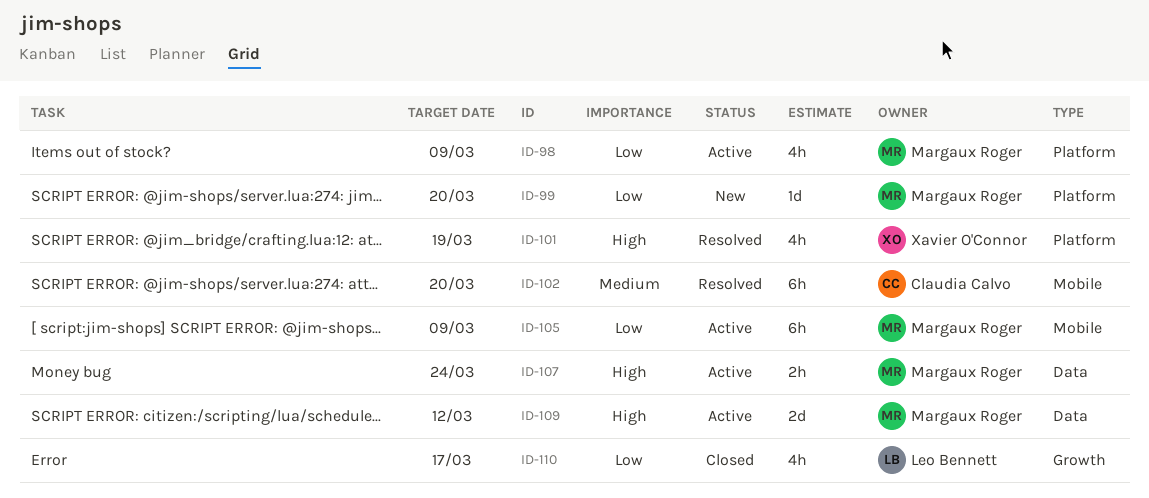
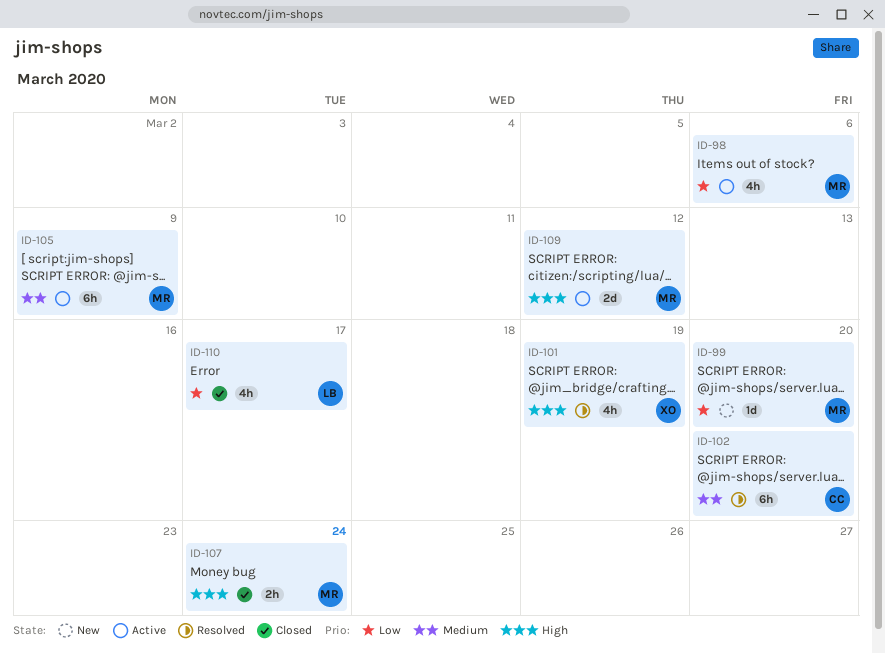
ID-98, due: Mar 9 -> Mar 6
ID-105, priority: Low -> Medium
ID-107, status: Active -> Closed

